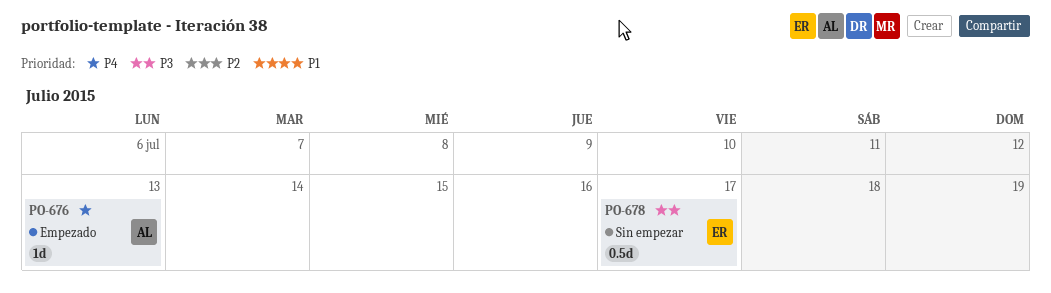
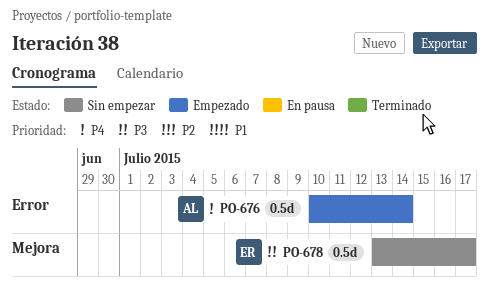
PO-676, estimate: 1d -> 0.5d
PO-676, due: Jul 13 -> Jul 14

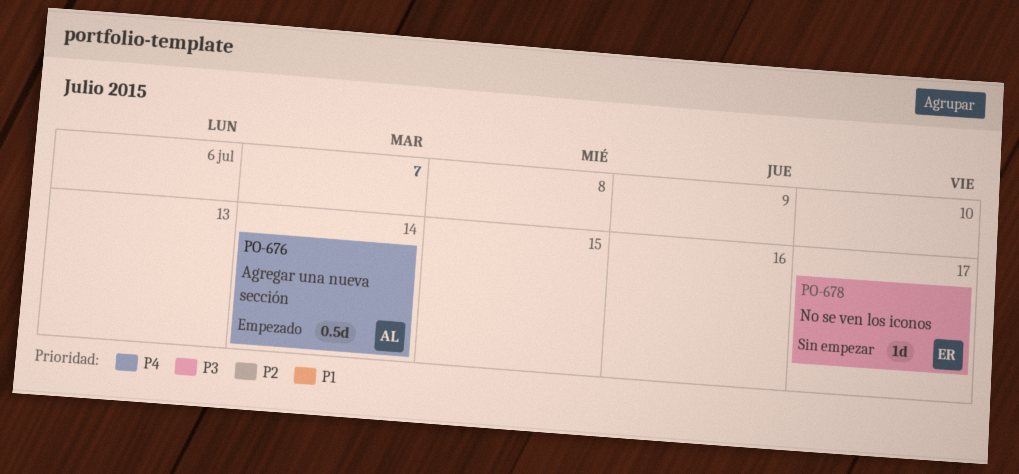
PO-678, estimate: 0.5d -> 1d

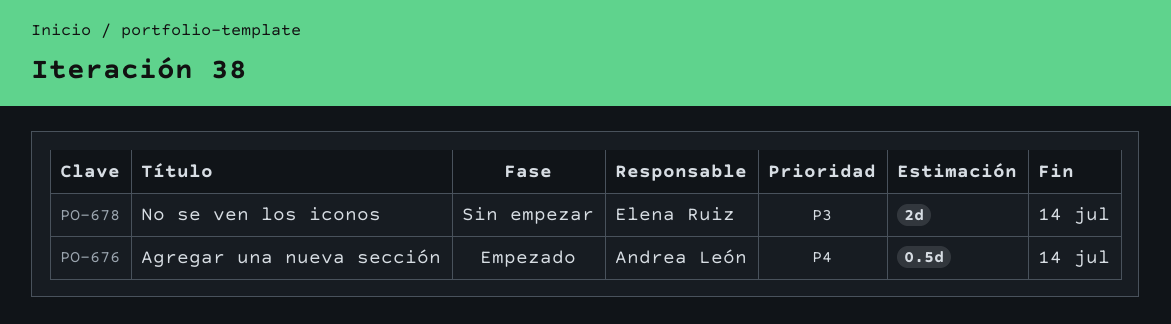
PO-678, estimate: 1d -> 2d
PO-678, due: Jul 17 -> Jul 14

